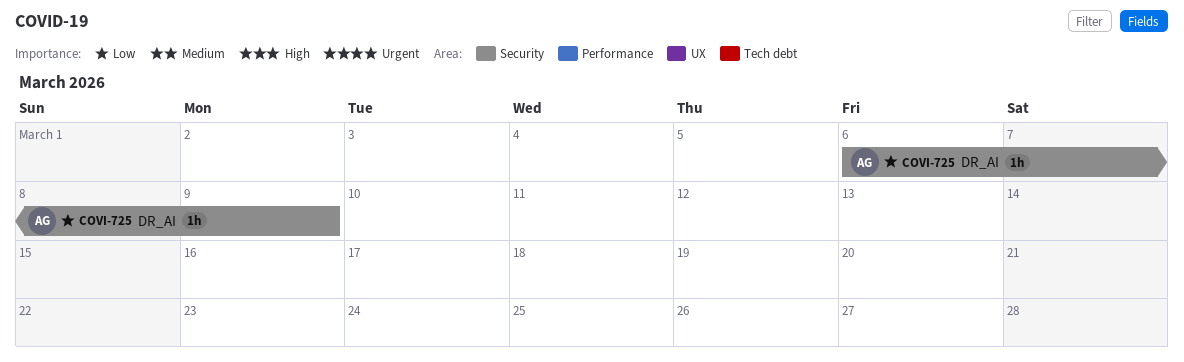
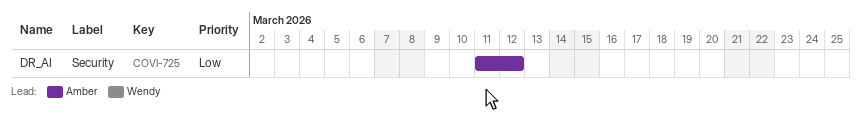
COVI-725, start: Mar 6 -> Mar 11
COVI-725, due: Mar 9 -> Mar 12

